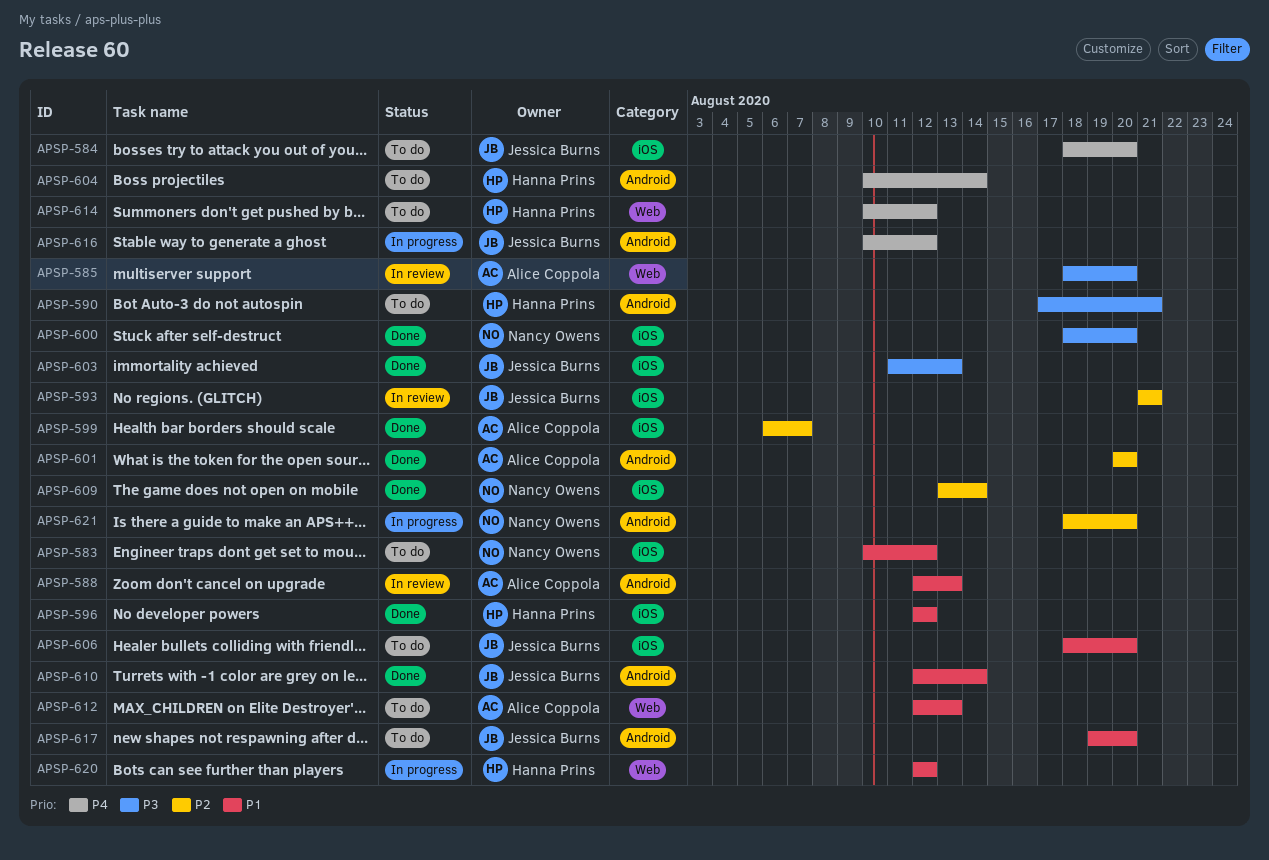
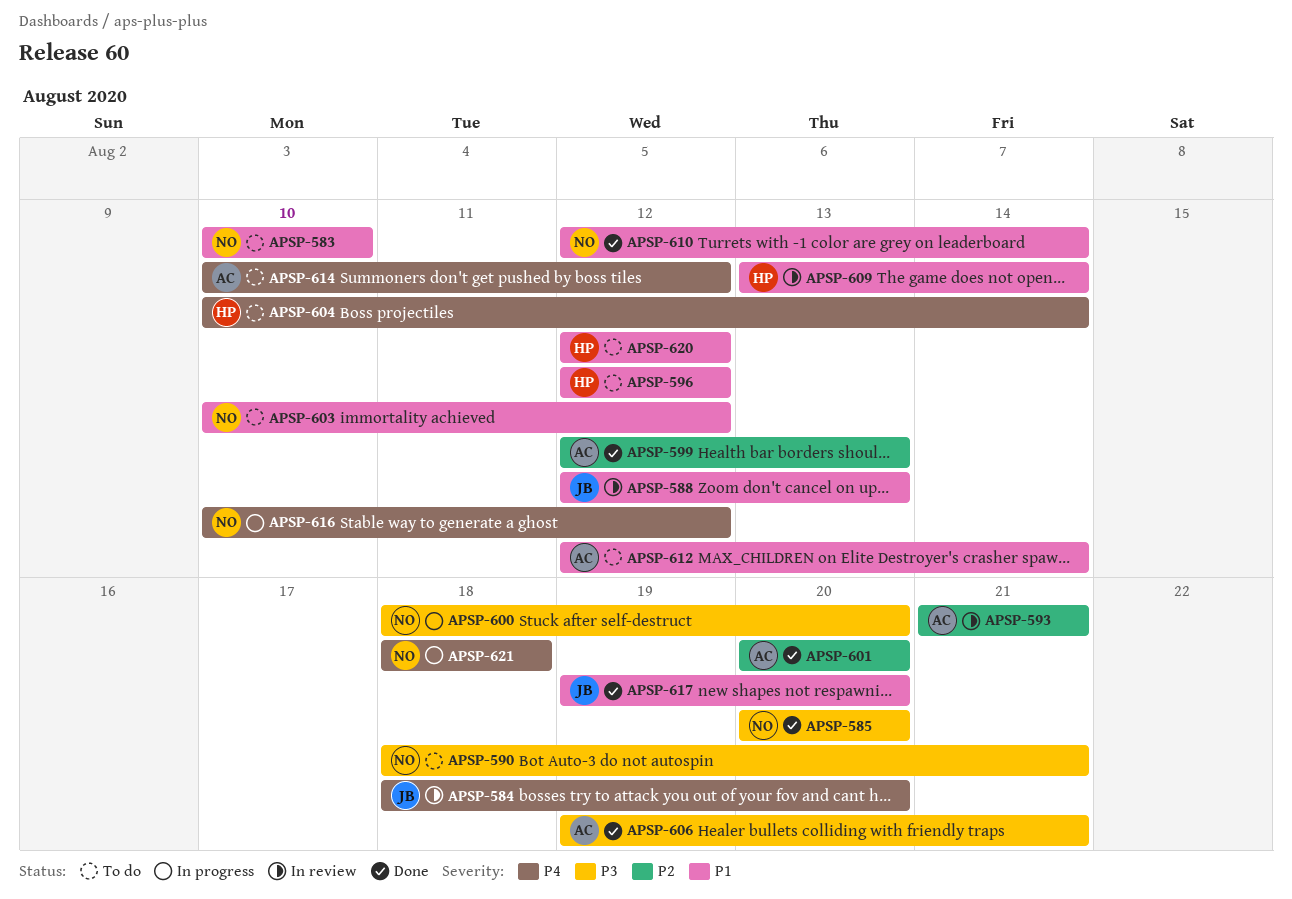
APSP-583, due: Aug 12 -> Aug 10
APSP-584, status: To do -> In review
APSP-585, status: In review -> Done
APSP-585, owner: Alice Coppola -> Nancy Owens
APSP-585, start: Aug 18 -> Aug 20
APSP-588, owner: Alice Coppola -> Jessica Burns
APSP-590, owner: Hanna Prins -> Nancy Owens
APSP-590, start: Aug 17 -> Aug 18
APSP-593, owner: Jessica Burns -> Alice Coppola
APSP-596, status: Done -> To do
APSP-599, start: Aug 6 -> Aug 12
APSP-599, due: Aug 7 -> Aug 13
APSP-600, status: Done -> In progress
APSP-603, status: Done -> To do
APSP-603, owner: Jessica Burns -> Nancy Owens
APSP-603, priority: P3 -> P1
APSP-603, start: Aug 11 -> Aug 10
APSP-603, due: Aug 13 -> Aug 12
APSP-606, status: To do -> Done
APSP-606, owner: Jessica Burns -> Alice Coppola
APSP-606, priority: P1 -> P3
APSP-606, start: Aug 18 -> Aug 19
APSP-606, due: Aug 20 -> Aug 21
APSP-609, status: Done -> In review
APSP-609, owner: Nancy Owens -> Hanna Prins
APSP-609, priority: P2 -> P1
APSP-610, owner: Jessica Burns -> Nancy Owens
APSP-612, due: Aug 13 -> Aug 14
APSP-614, owner: Hanna Prins -> Alice Coppola
APSP-616, owner: Jessica Burns -> Nancy Owens
APSP-617, status: To do -> Done
APSP-620, status: In progress -> To do
APSP-621, priority: P2 -> P4
APSP-621, due: Aug 20 -> Aug 18

